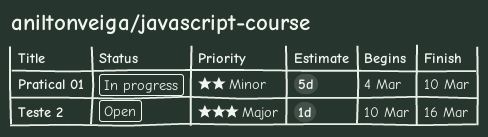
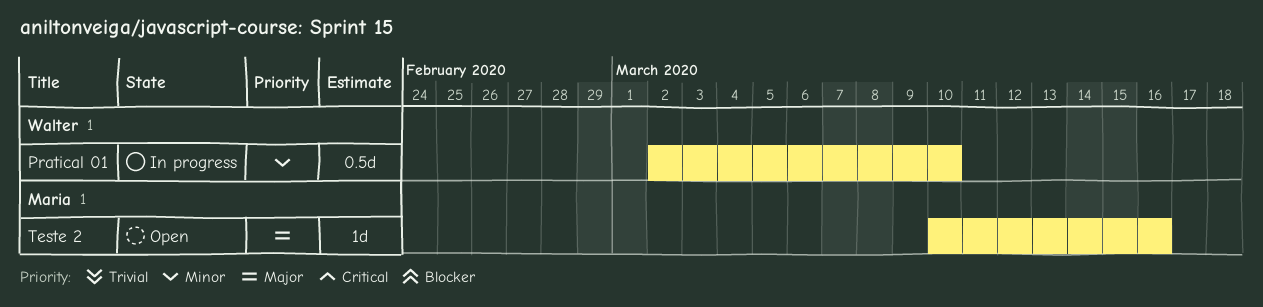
Pratical 01, estimate: 5d -> 0.5d
Pratical 01, start: Mar 4 -> Mar 2

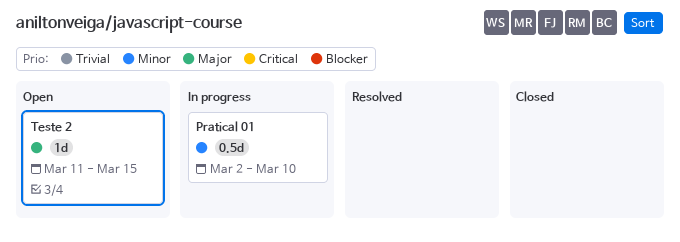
Teste 2, start: Mar 10 -> Mar 11
Teste 2, due: Mar 16 -> Mar 15

